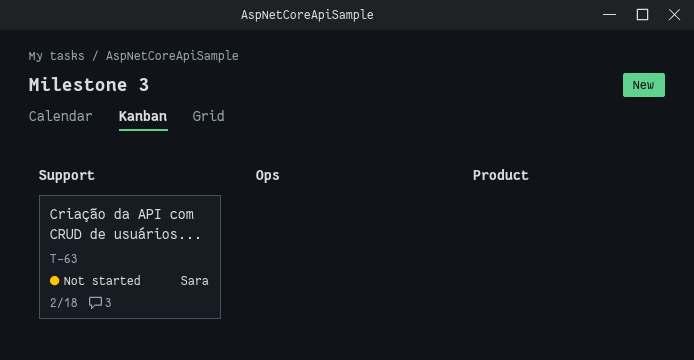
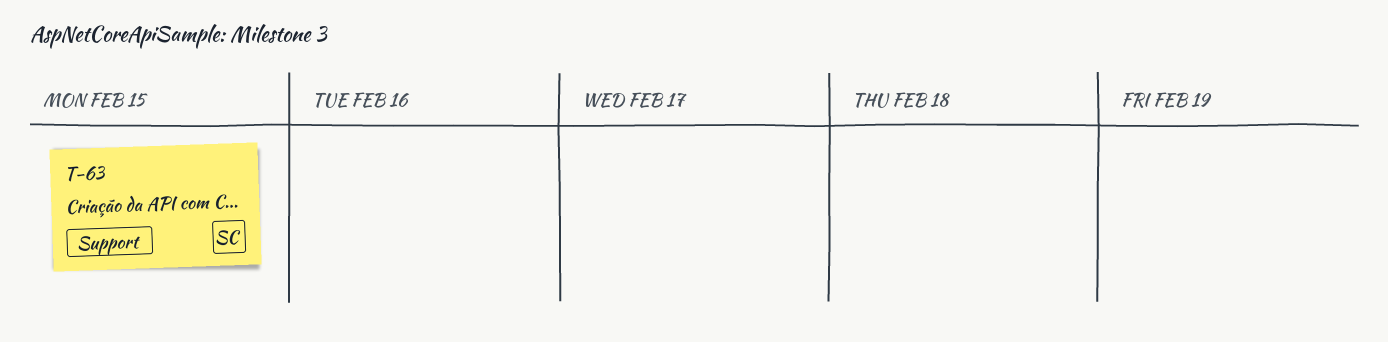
T-63, due: Feb 18 -> Feb 15

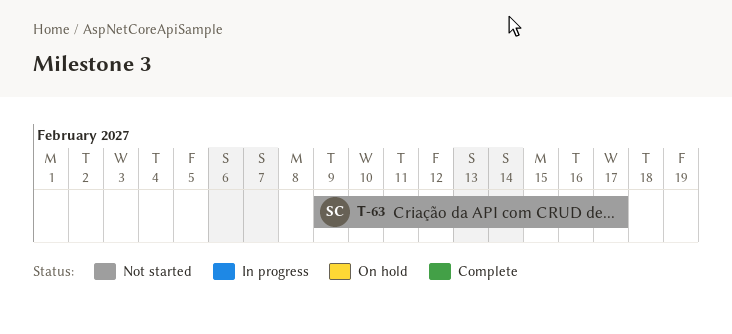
T-63, due: Feb 15 -> Feb 17

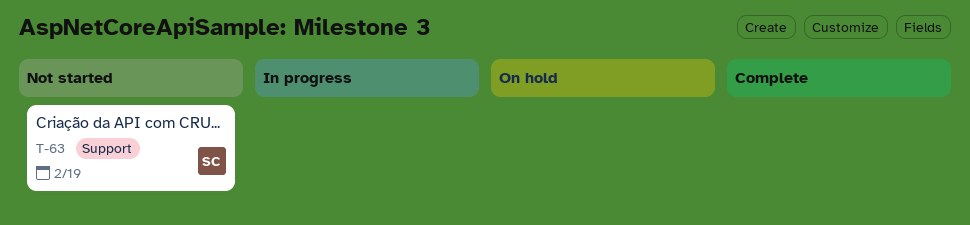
T-63, due: Feb 17 -> Feb 19

